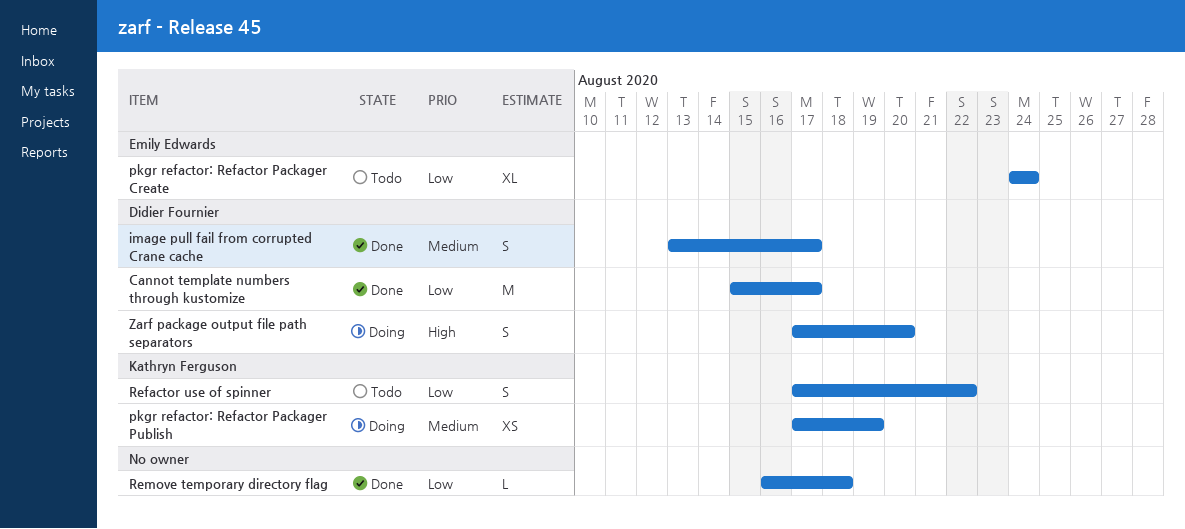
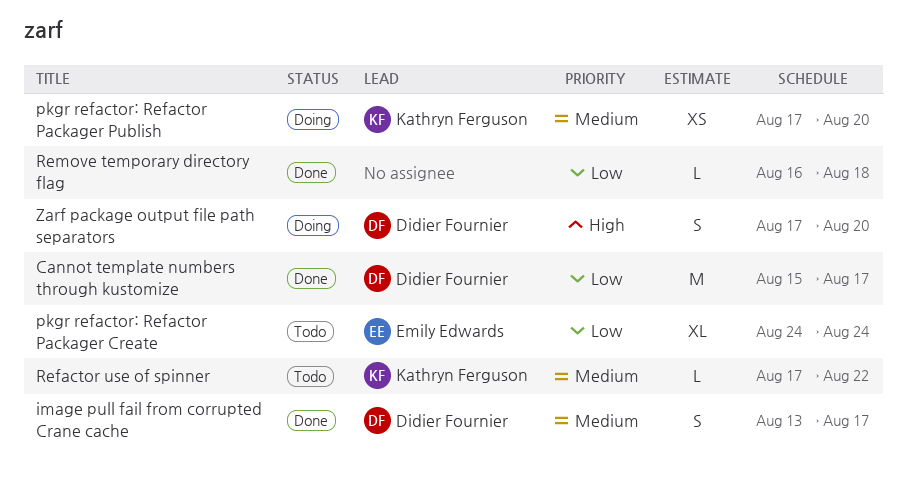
pkgr refactor: Refactor Packager Publish, due: Aug 19 -> Aug 20
Refactor use of spinner, priority: Low -> Medium
Refactor use of spinner, estimate: S -> L

